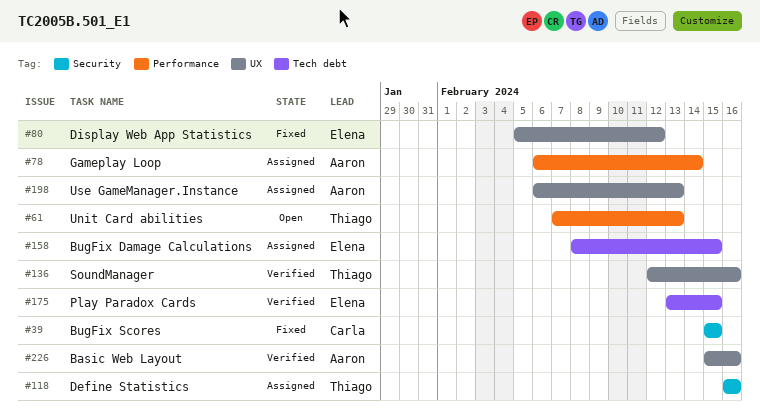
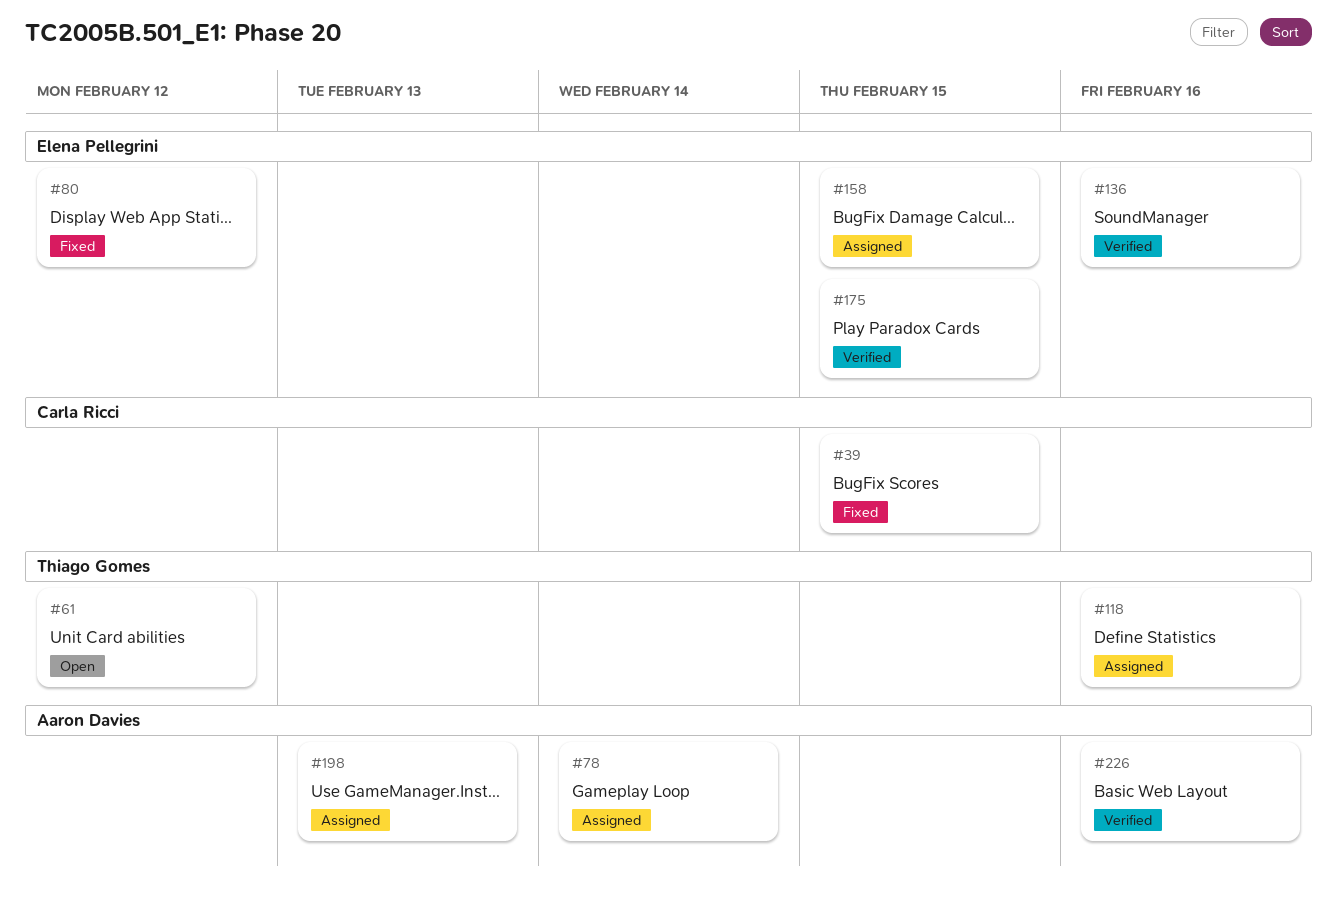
#61, due: Feb 13 -> Feb 12
#136, owner: Thiago Gomes -> Elena Pellegrini

